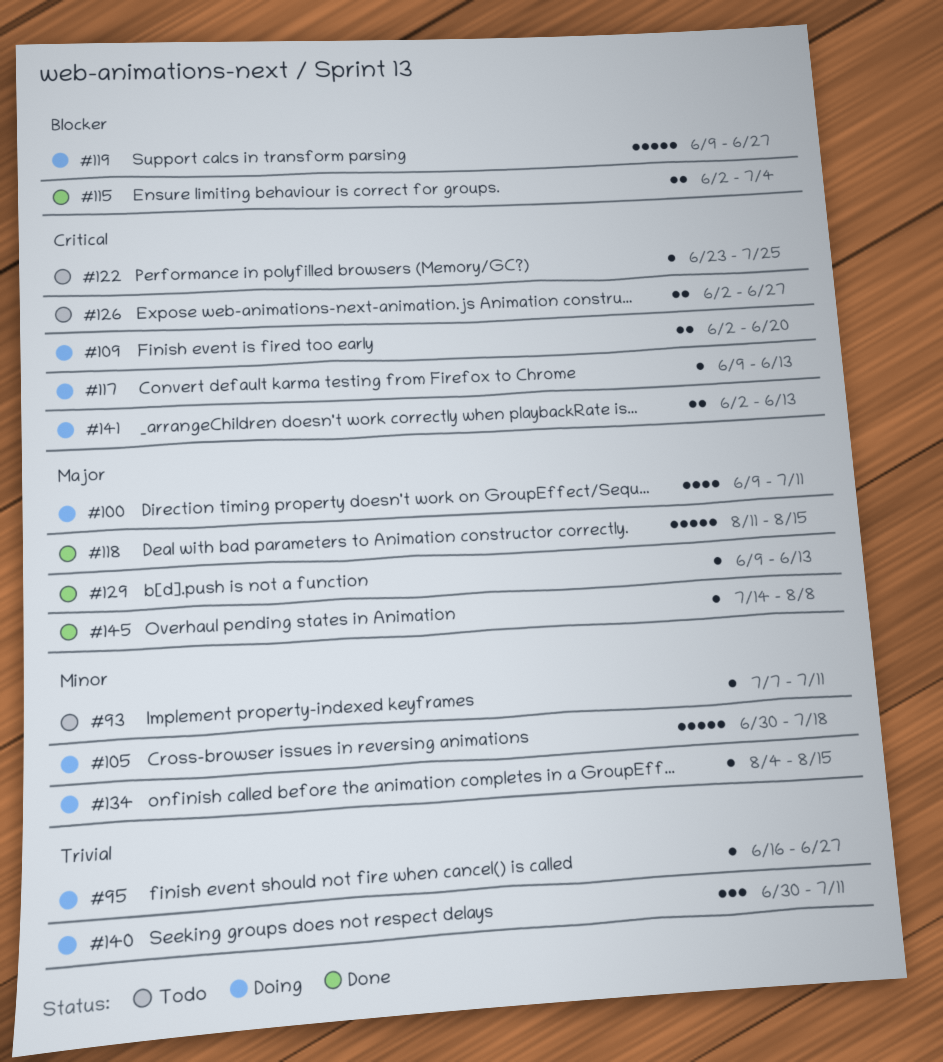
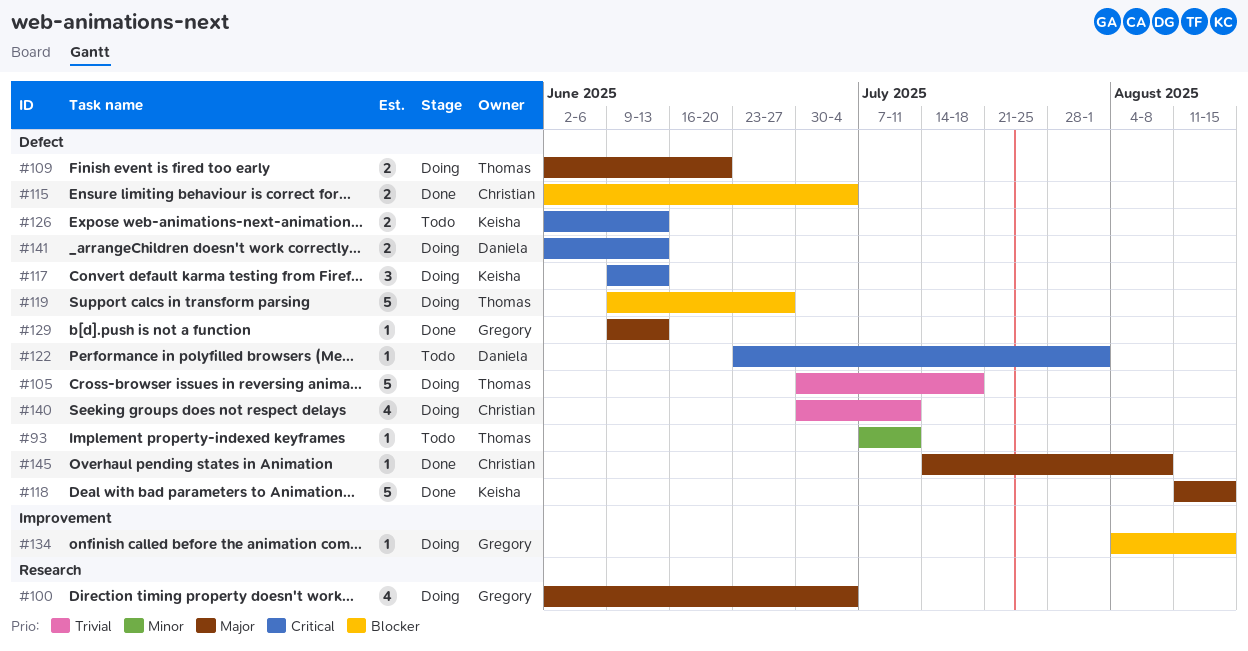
#95: present -> none
#100, start: Jun 9 -> Jun 2
#100, due: Jul 11 -> Jul 4
#105, priority: Minor -> Trivial
#109, priority: Critical -> Major
#117, estimate: 1 -> 3
#122, due: Jul 25 -> Aug 1
#126, due: Jun 27 -> Jun 13
#134, priority: Minor -> Blocker
#140, estimate: 3 -> 4

